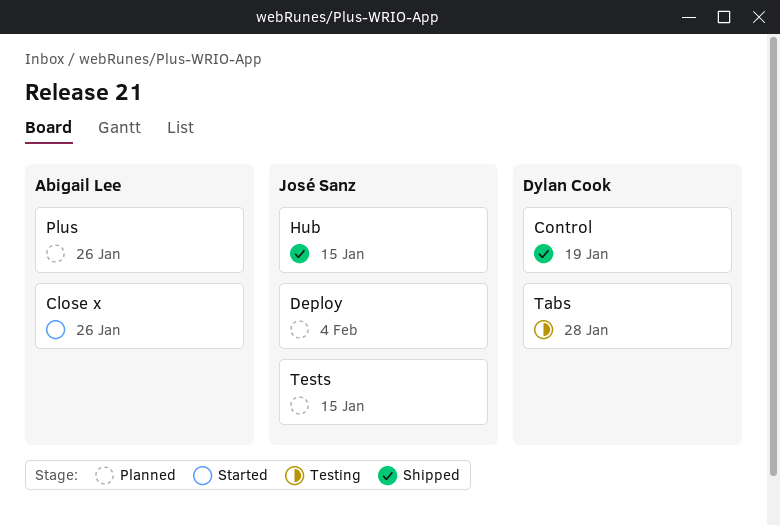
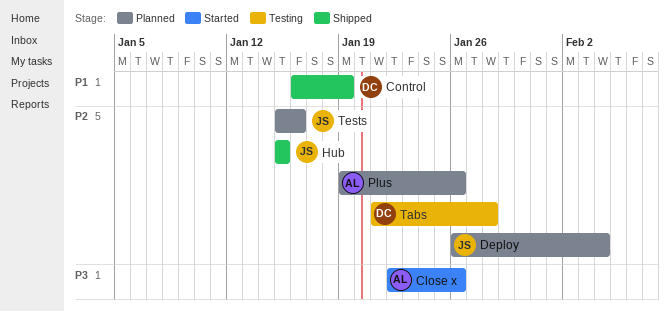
Tests, due: Jan 15 -> Jan 16

